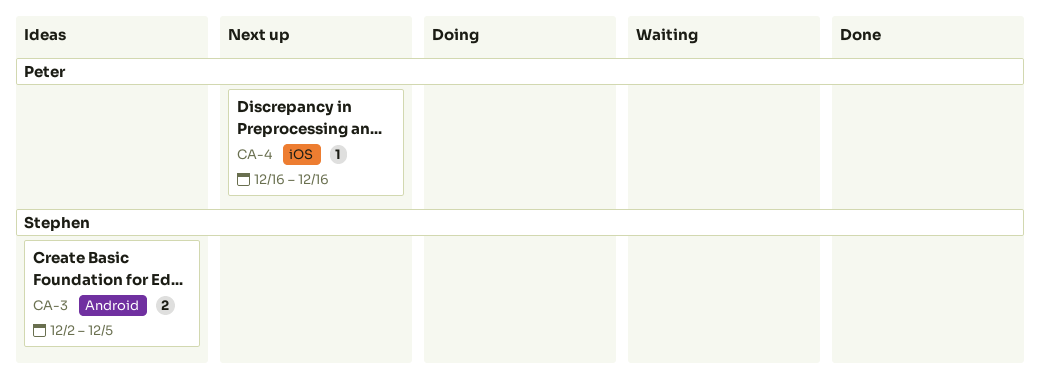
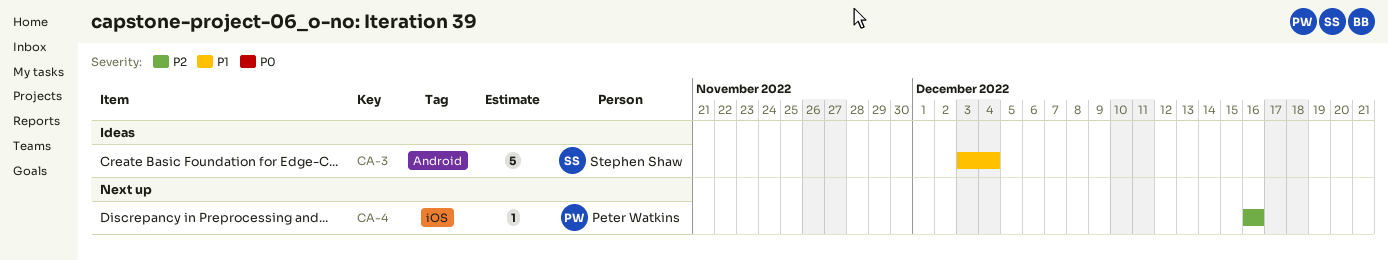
CA-3, estimate: 2 -> 5
CA-3, start: Dec 2 -> Dec 3
CA-3, due: Dec 5 -> Dec 4

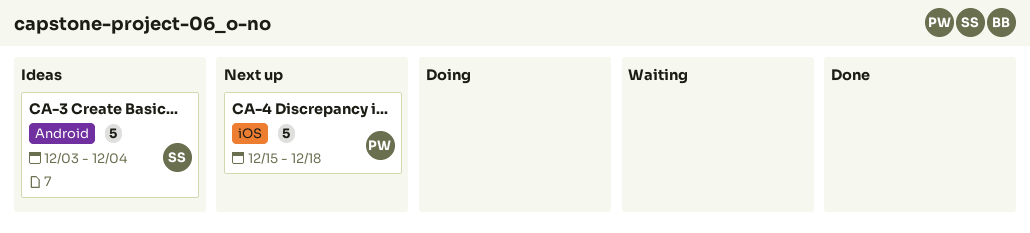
CA-4, estimate: 1 -> 5
CA-4, start: Dec 16 -> Dec 15
CA-4, due: Dec 16 -> Dec 18

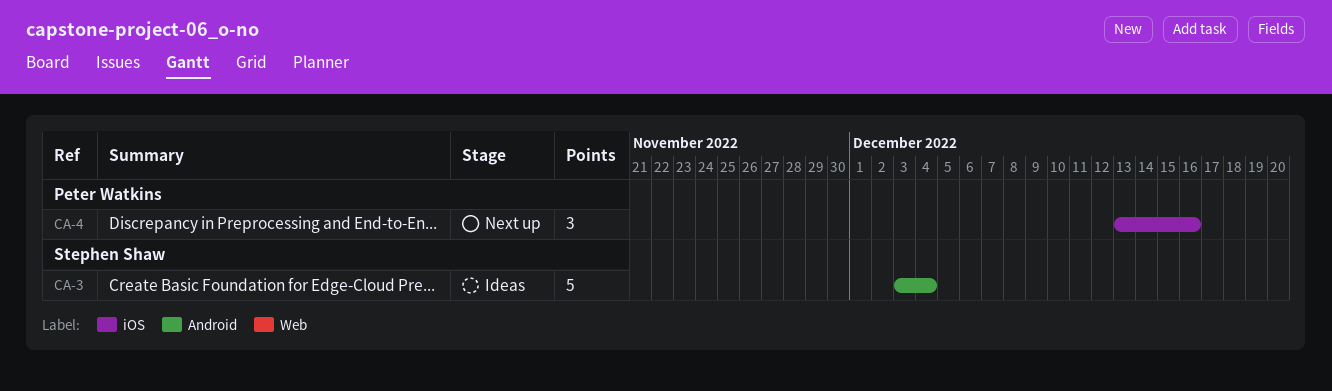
CA-4, estimate: 5 -> 3
CA-4, start: Dec 15 -> Dec 13
CA-4, due: Dec 18 -> Dec 16

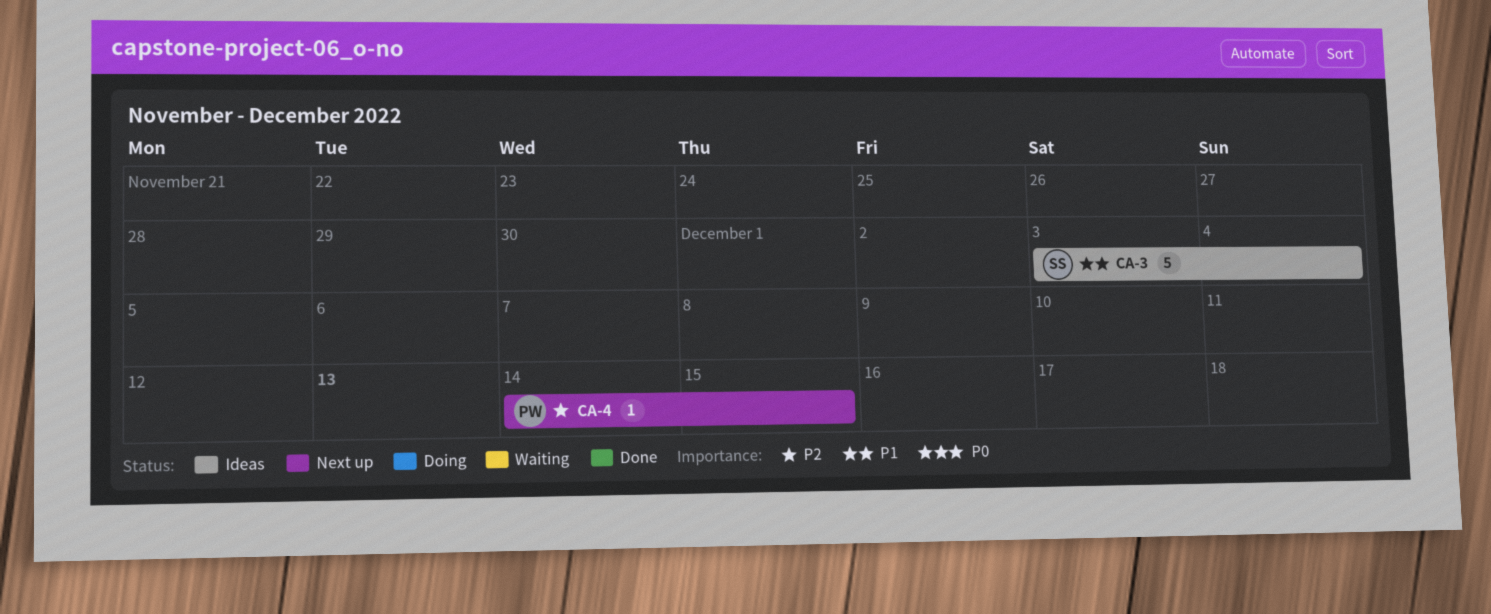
CA-4, estimate: 3 -> 1
CA-4, start: Dec 13 -> Dec 14
CA-4, due: Dec 16 -> Dec 15

